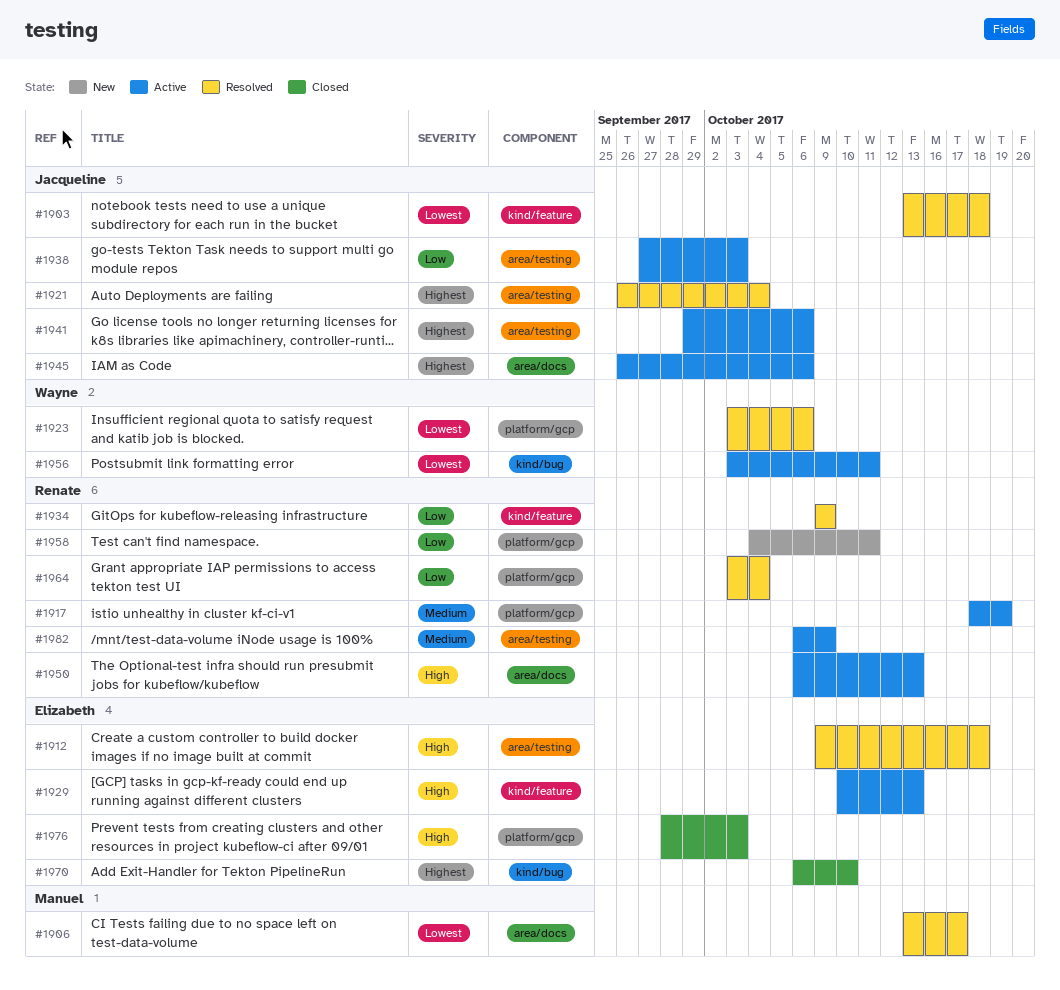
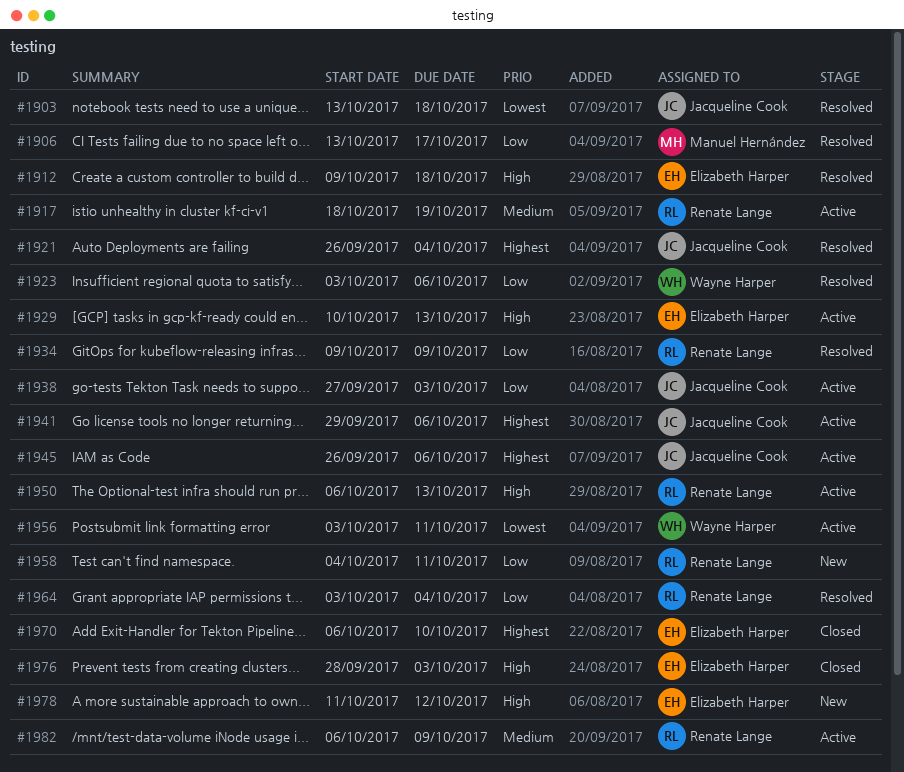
#1906, priority: Lowest -> Low
#1923, priority: Lowest -> Low
#1978: none -> present

